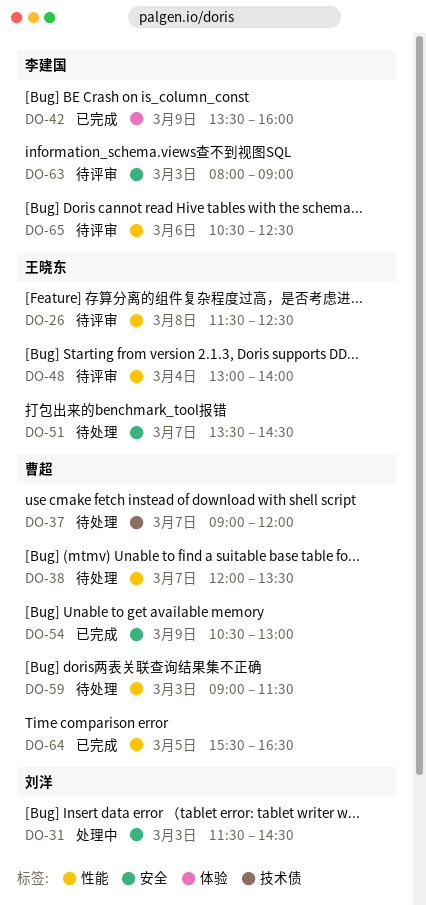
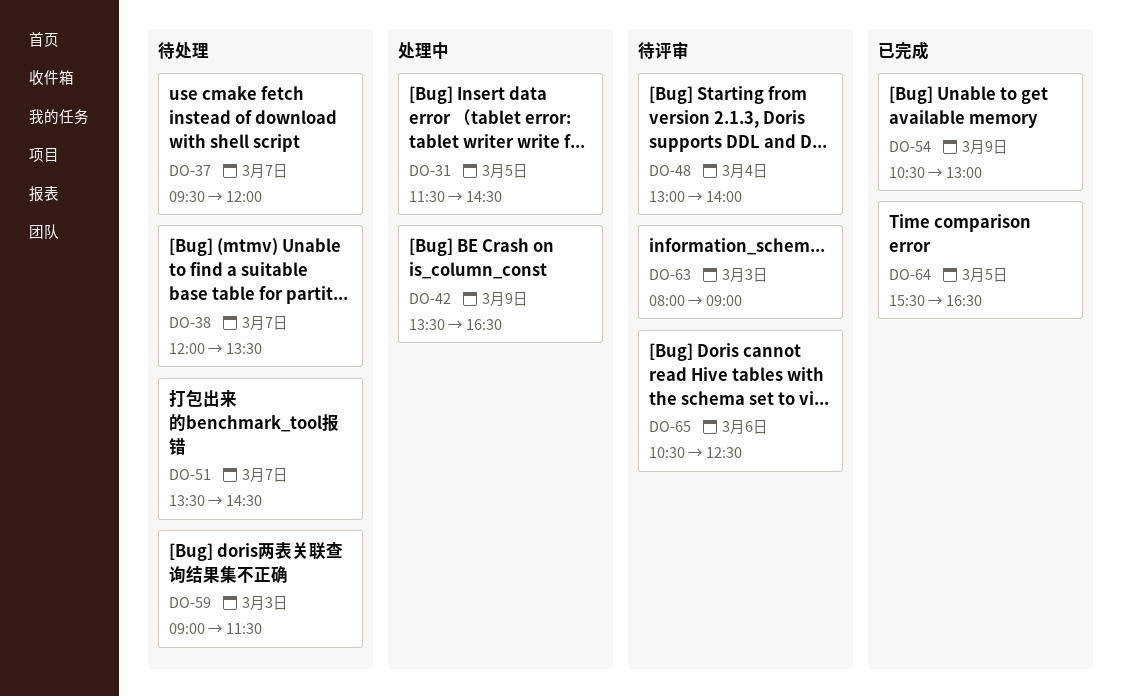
DO-26: present -> none
DO-31, day: Mar 3 -> Mar 5
DO-37, begins: 09:00 -> 09:30
DO-42, status: 已完成 -> 处理中
DO-42, ends: 16:00 -> 16:30

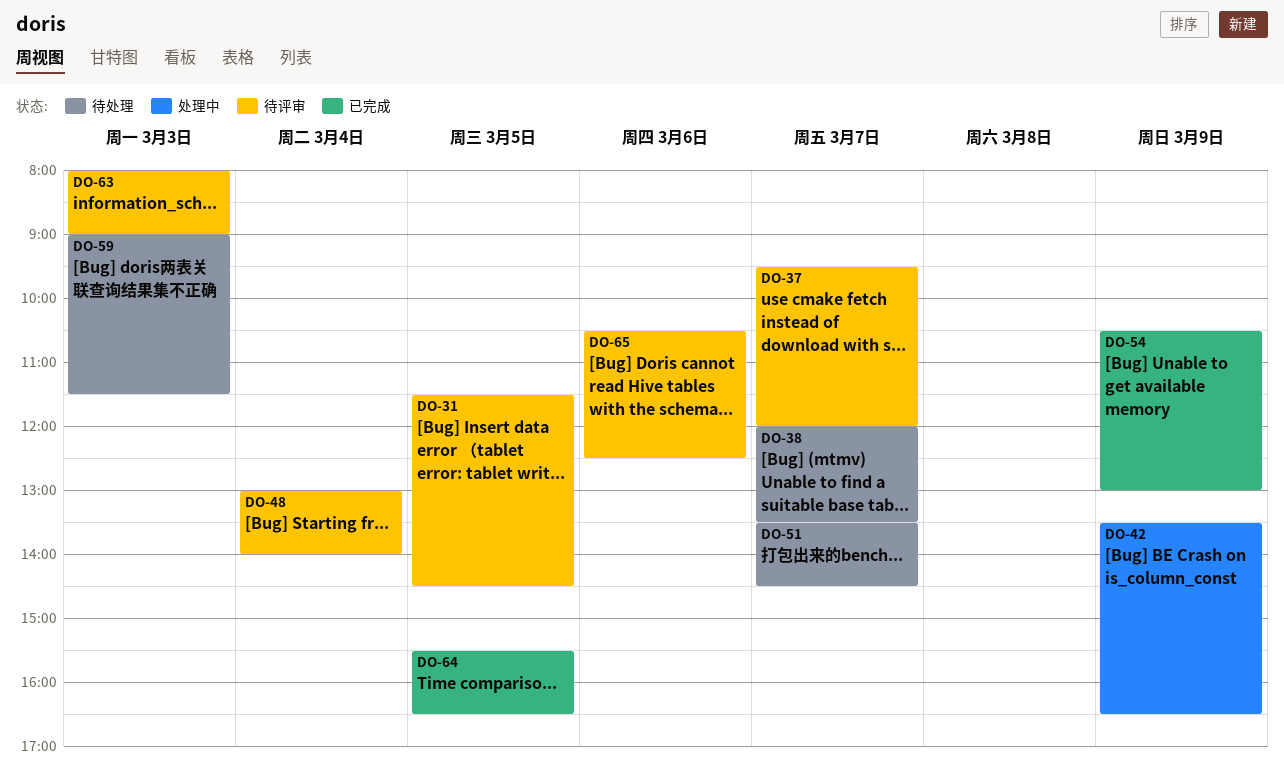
DO-31, status: 处理中 -> 待评审
DO-37, status: 待处理 -> 待评审

